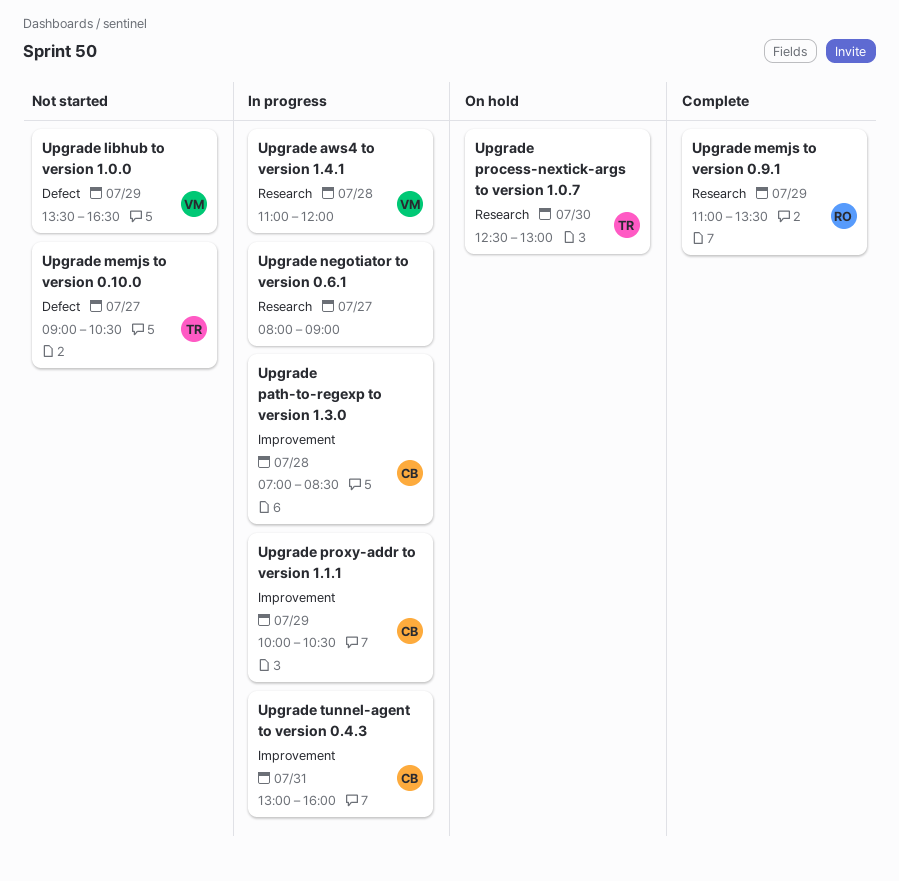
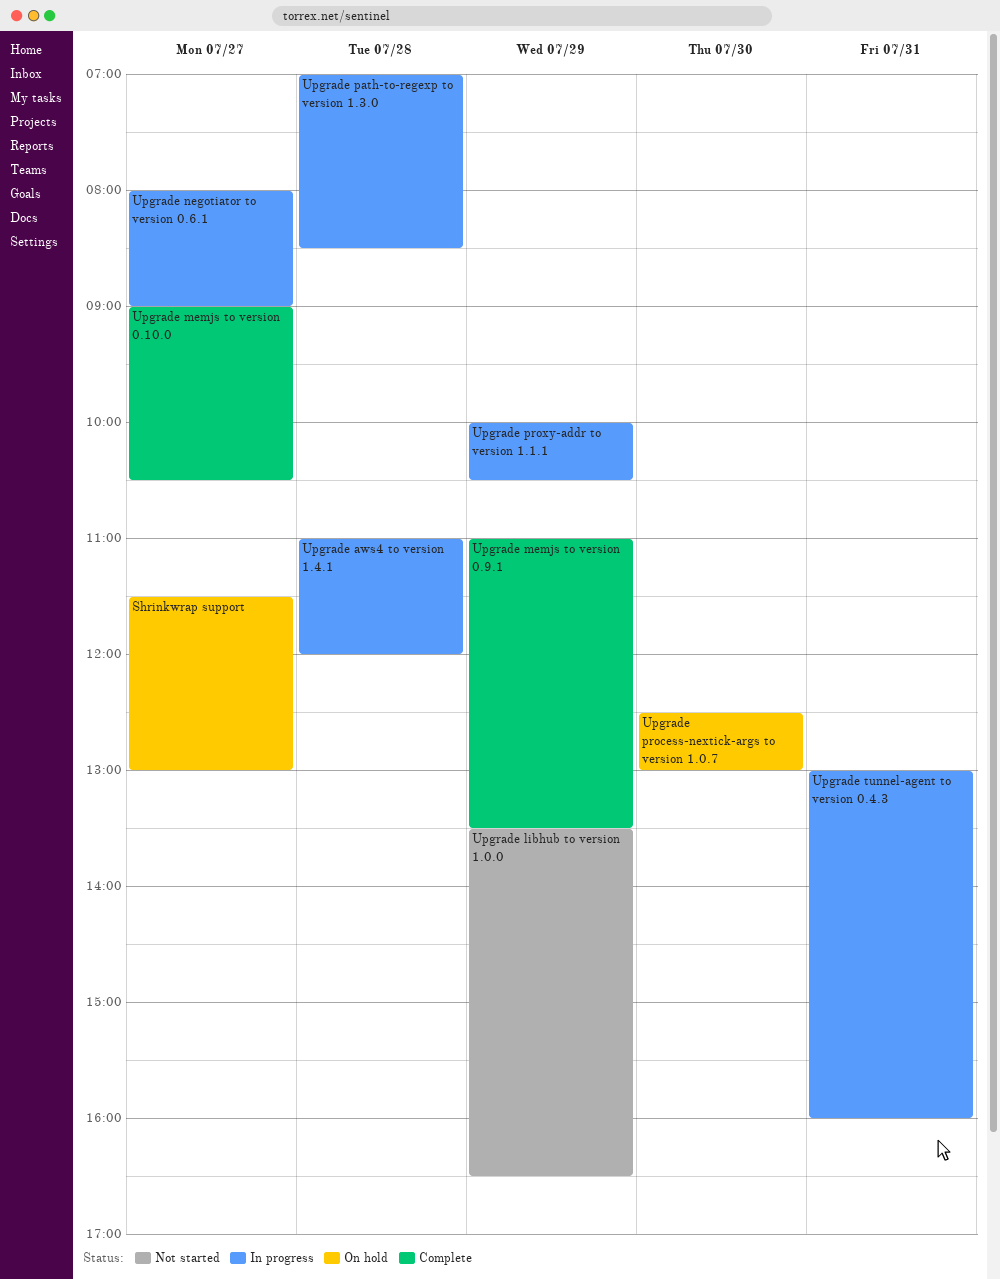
Shrinkwrap support: none -> present
Upgrade memjs to version 0.10.0, status: Not started -> Complete

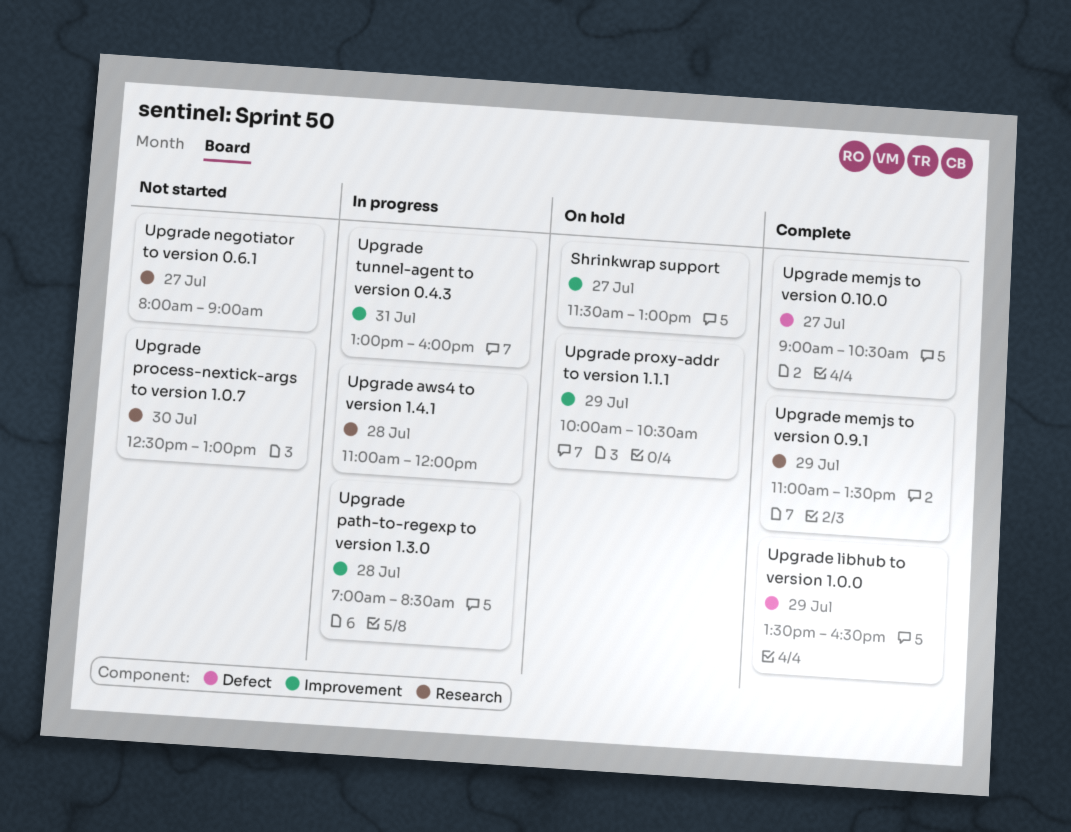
Upgrade libhub to version 1.0.0, status: Not started -> Complete
Upgrade negotiator to version 0.6.1, status: In progress -> Not started
Upgrade process-nextick-args to version 1.0.7, status: On hold -> Not started
Upgrade proxy-addr to version 1.1.1, status: In progress -> On hold

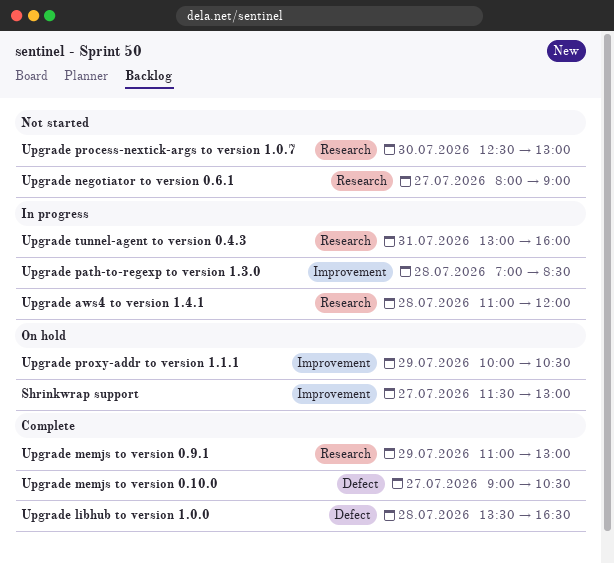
Upgrade libhub to version 1.0.0, day: Jul 29 -> Jul 28
Upgrade memjs to version 0.9.1, ends: 13:30 -> 13:00
Upgrade tunnel-agent to version 0.4.3, label: Improvement -> Research

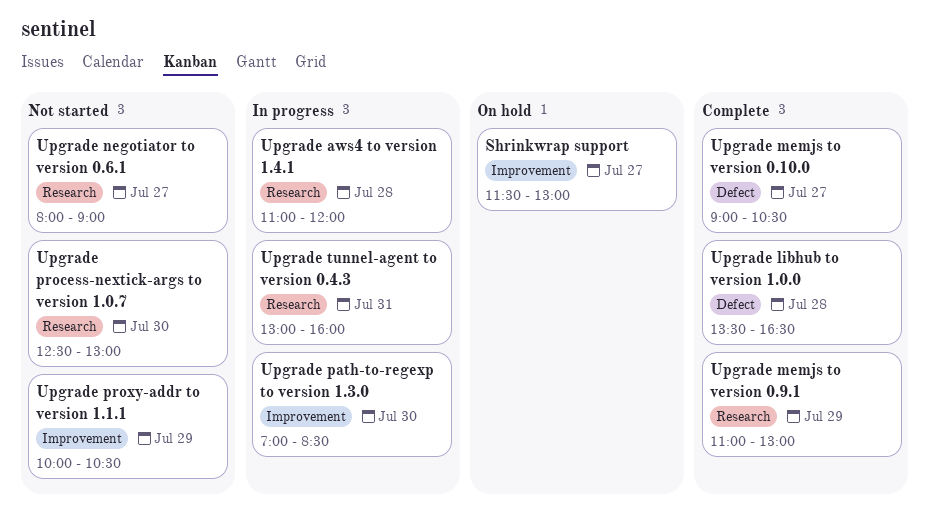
Upgrade path-to-regexp to version 1.3.0, day: Jul 28 -> Jul 30
Upgrade proxy-addr to version 1.1.1, status: On hold -> Not started

